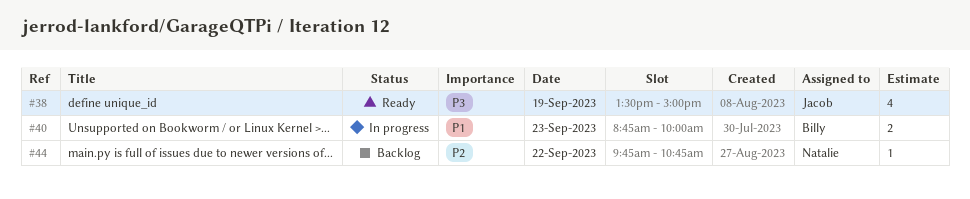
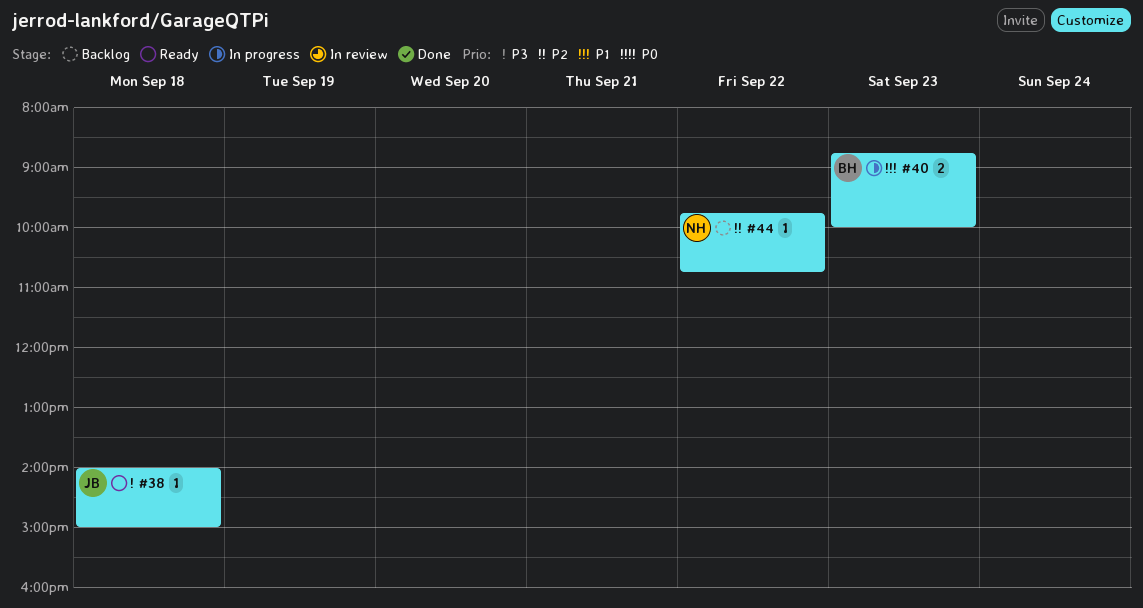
#38, estimate: 4 -> 1
#38, day: Sep 19 -> Sep 18
#38, begins: 13:30 -> 14:00

